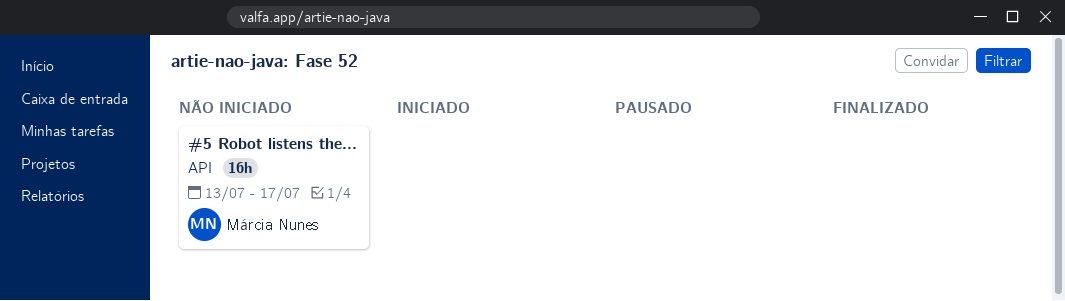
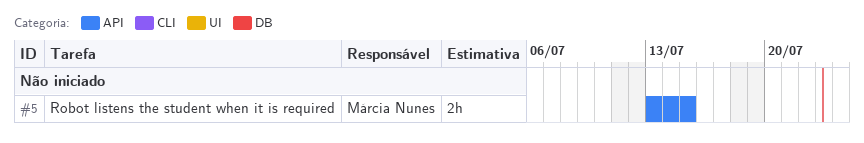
#5, estimate: 16h -> 2h
#5, due: Jul 17 -> Jul 15

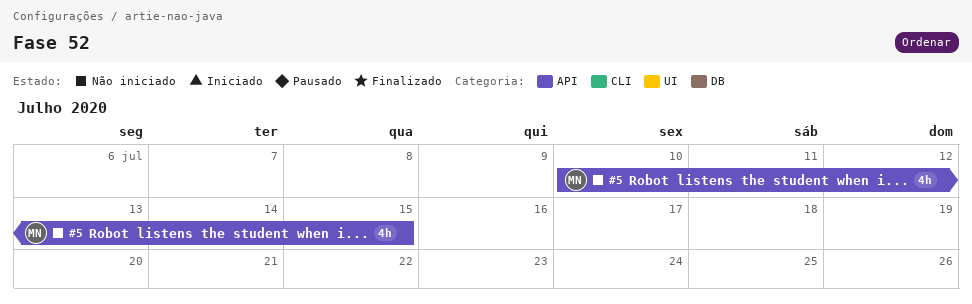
#5, estimate: 2h -> 4h
#5, start: Jul 13 -> Jul 10

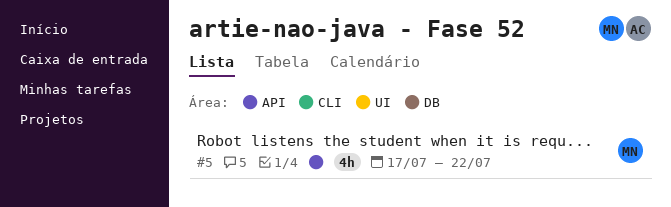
#5, start: Jul 10 -> Jul 17
#5, due: Jul 15 -> Jul 22

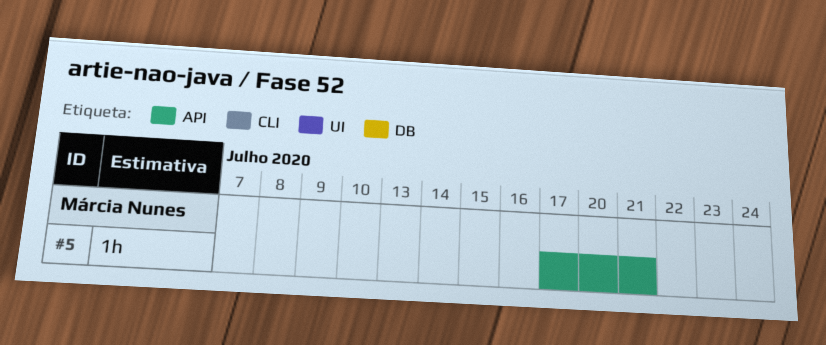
#5, estimate: 4h -> 1h
#5, due: Jul 22 -> Jul 21

